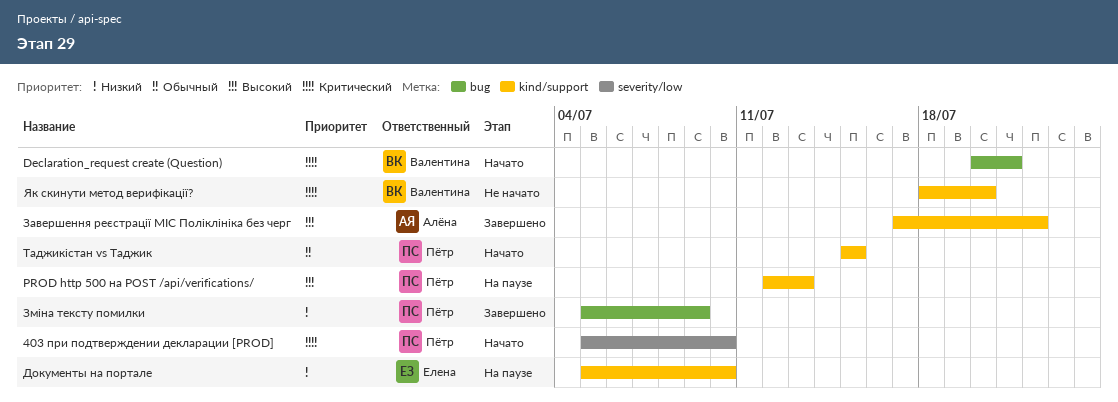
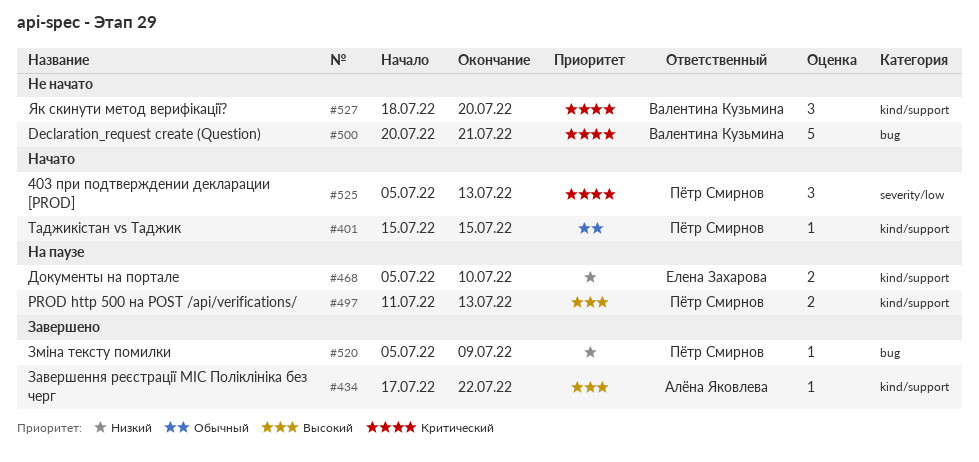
403 при подтверждении декларации [PROD], due: Jul 10 -> Jul 13
Declaration_request create (Question), status: Начато -> Не начато
PROD http 500 на POST /api/verifications/, start: Jul 12 -> Jul 11

